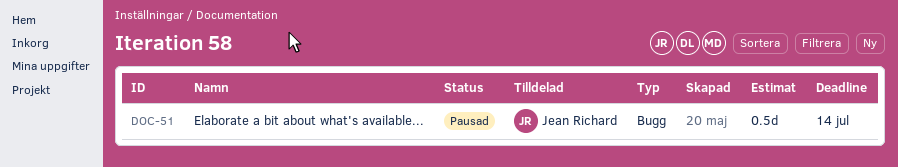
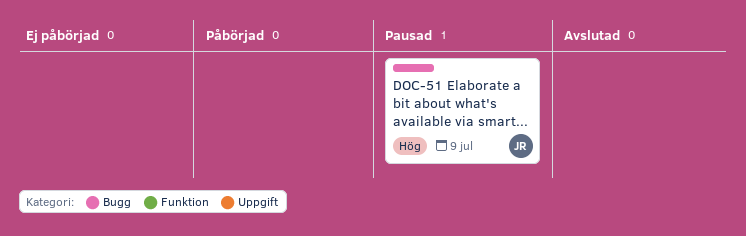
DOC-51, due: Jul 14 -> Jul 9

